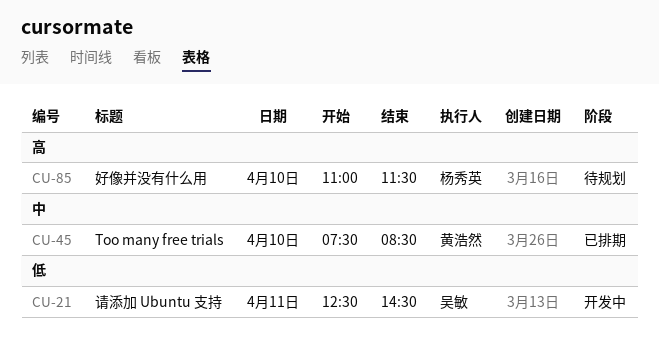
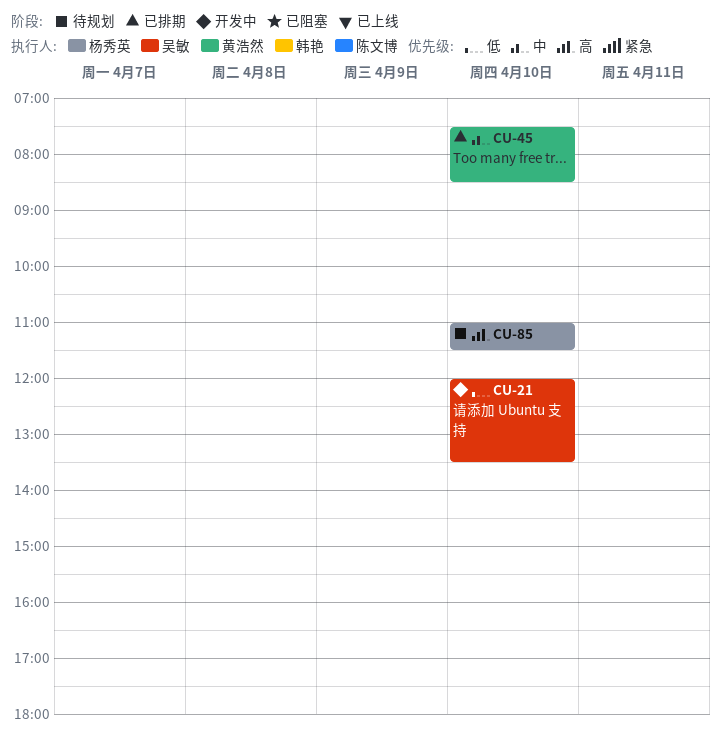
CU-21, day: Apr 11 -> Apr 10
CU-21, begins: 12:30 -> 12:00
CU-21, ends: 14:30 -> 13:30

